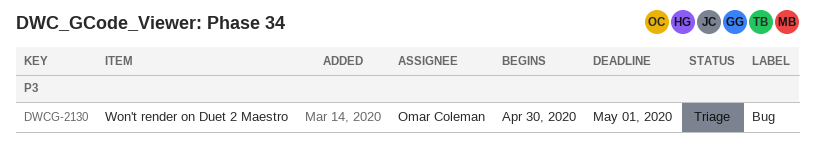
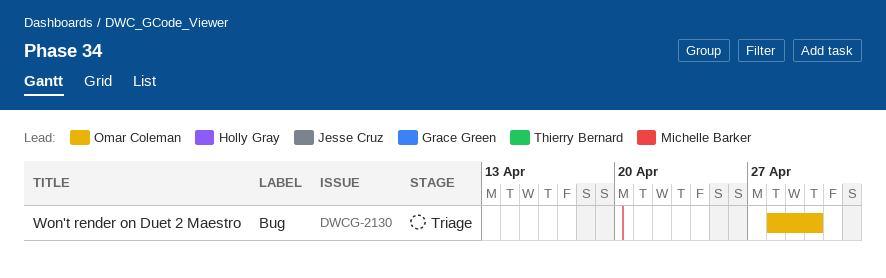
DWCG-2130, start: Apr 30 -> Apr 28
DWCG-2130, due: May 1 -> Apr 30

